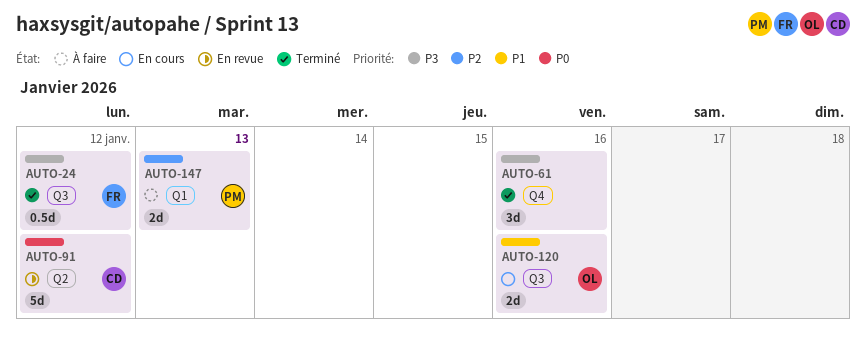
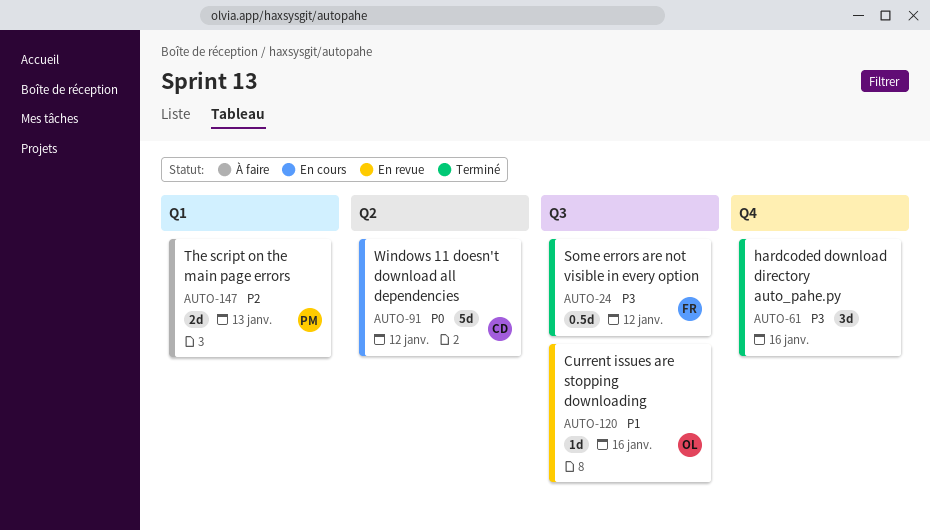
AUTO-91, status: En revue -> En cours
AUTO-120, status: En cours -> En revue
AUTO-120, estimate: 2d -> 1d

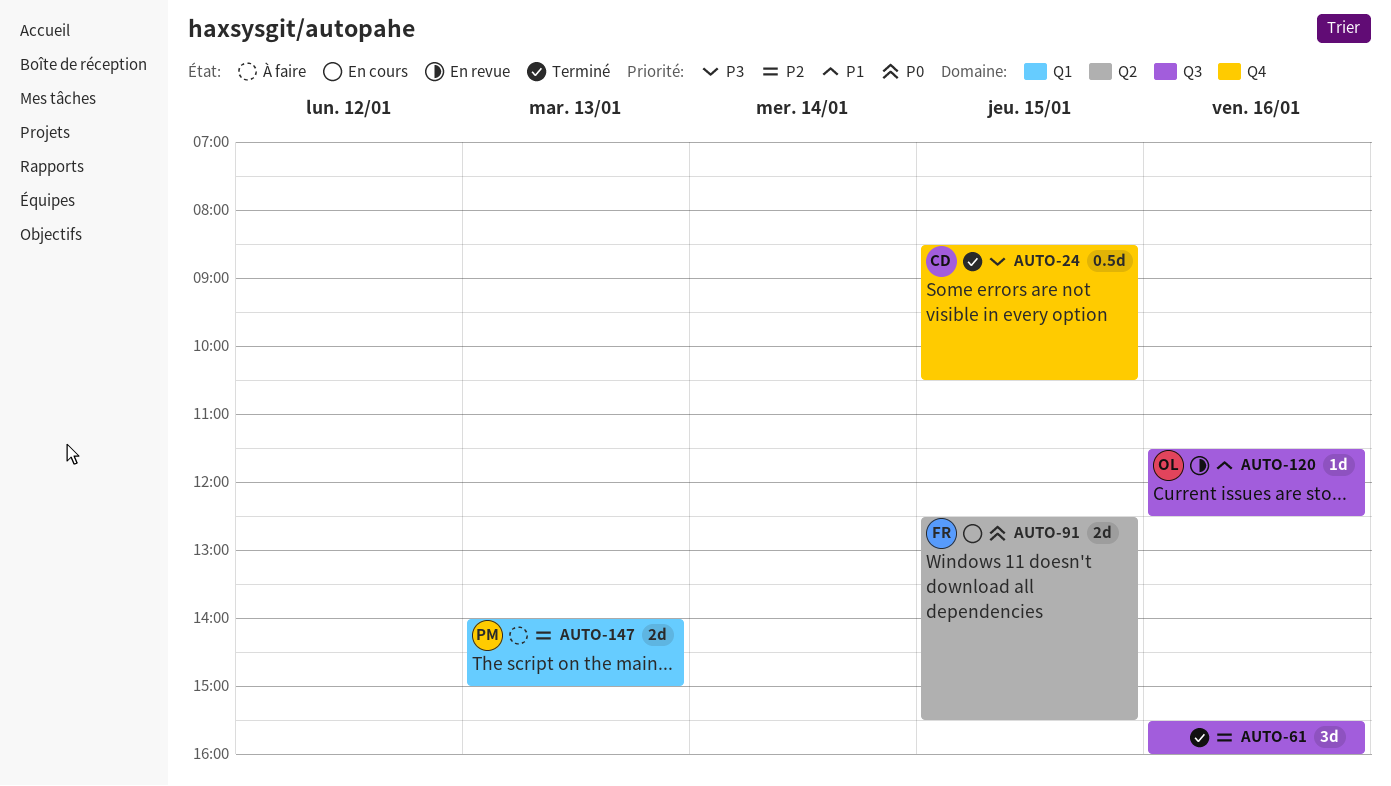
AUTO-24, owner: FR -> CD
AUTO-24, label: Q3 -> Q4
AUTO-24, day: Jan 12 -> Jan 15
AUTO-61, priority: P3 -> P2
AUTO-61, label: Q4 -> Q3
AUTO-91, owner: CD -> FR
AUTO-91, estimate: 5d -> 2d
AUTO-91, day: Jan 12 -> Jan 15

